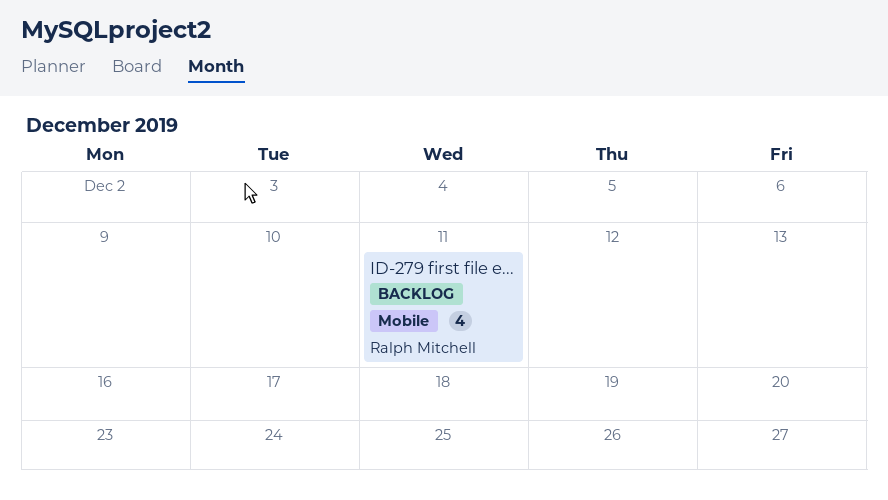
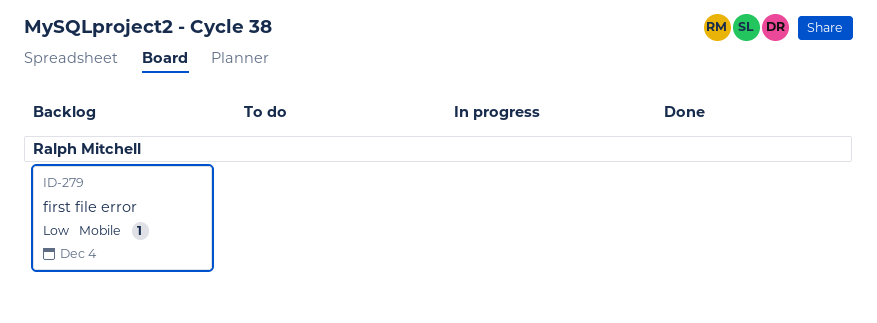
ID-279, estimate: 4 -> 1
ID-279, due: Dec 11 -> Dec 4

